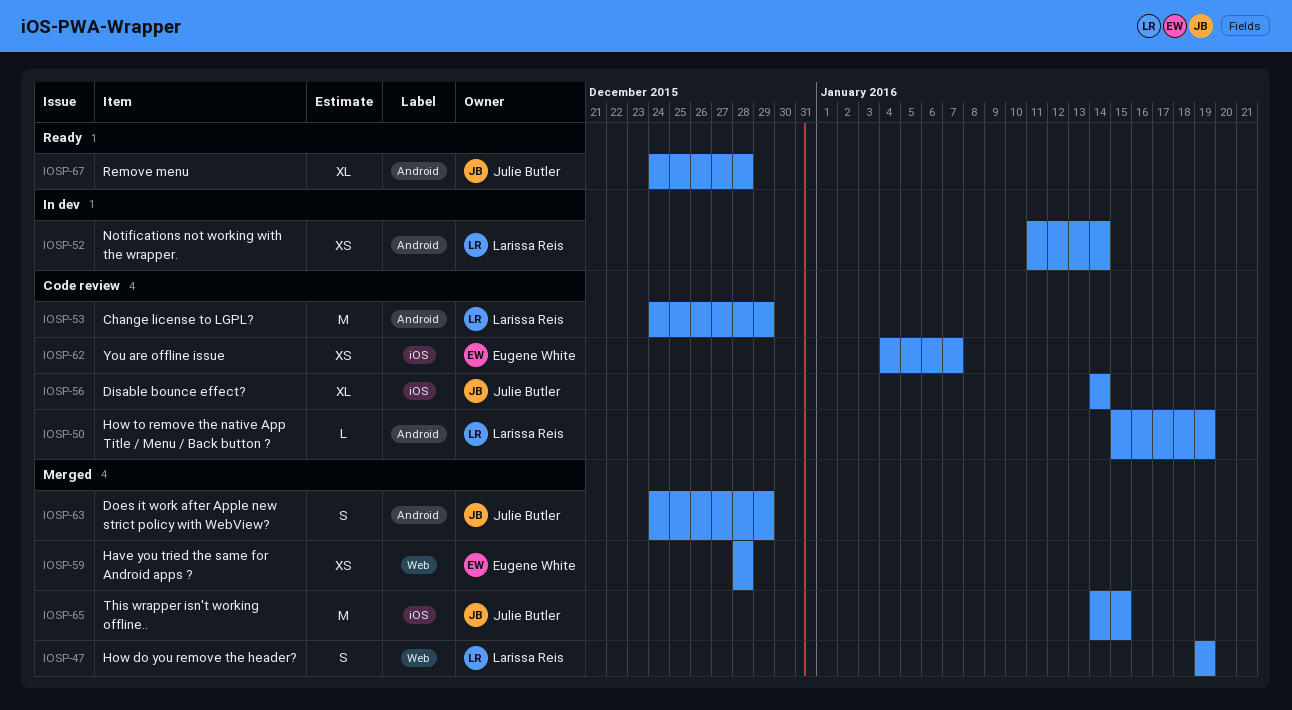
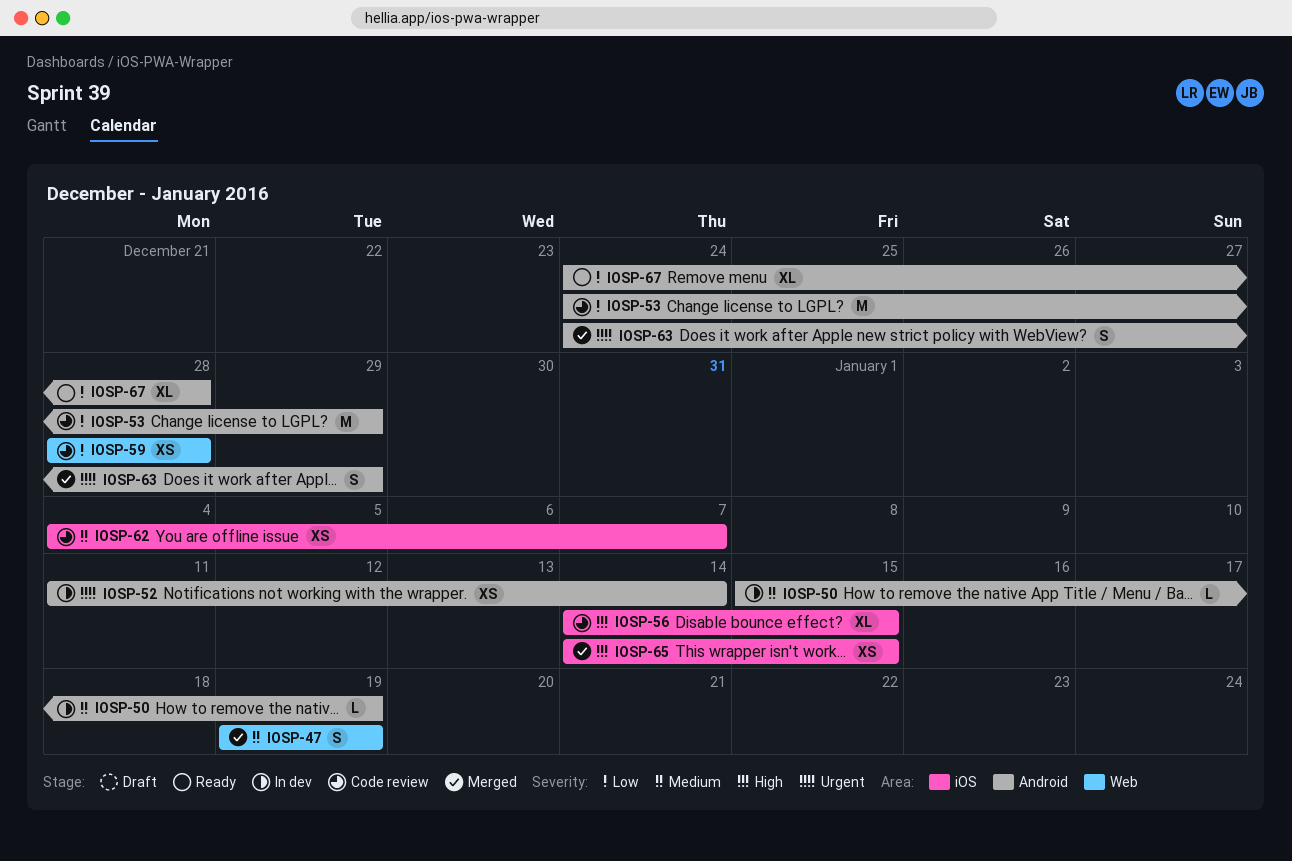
IOSP-50, status: Code review -> In dev
IOSP-56, due: Jan 14 -> Jan 15
IOSP-59, status: Merged -> Code review
IOSP-65, estimate: M -> XS

